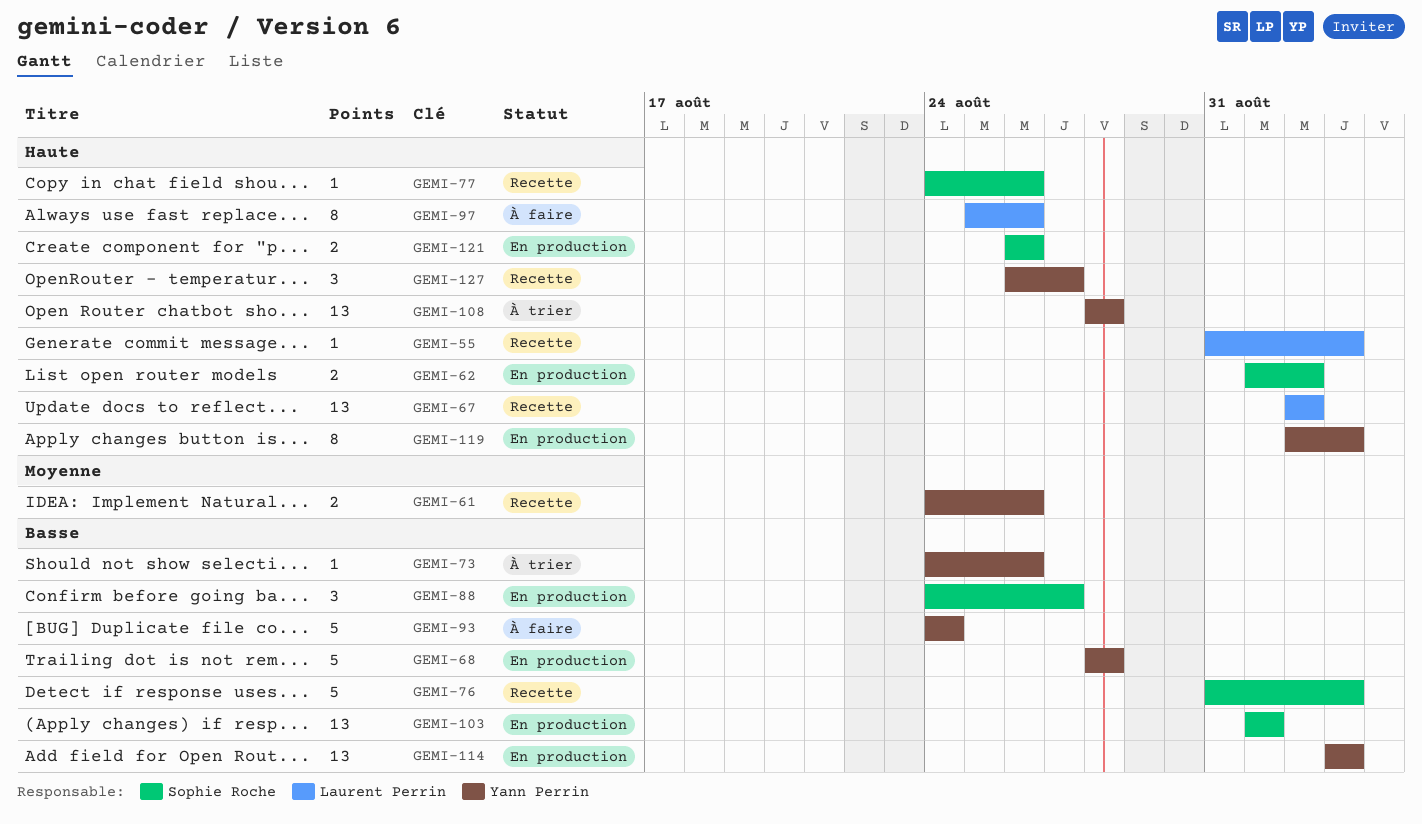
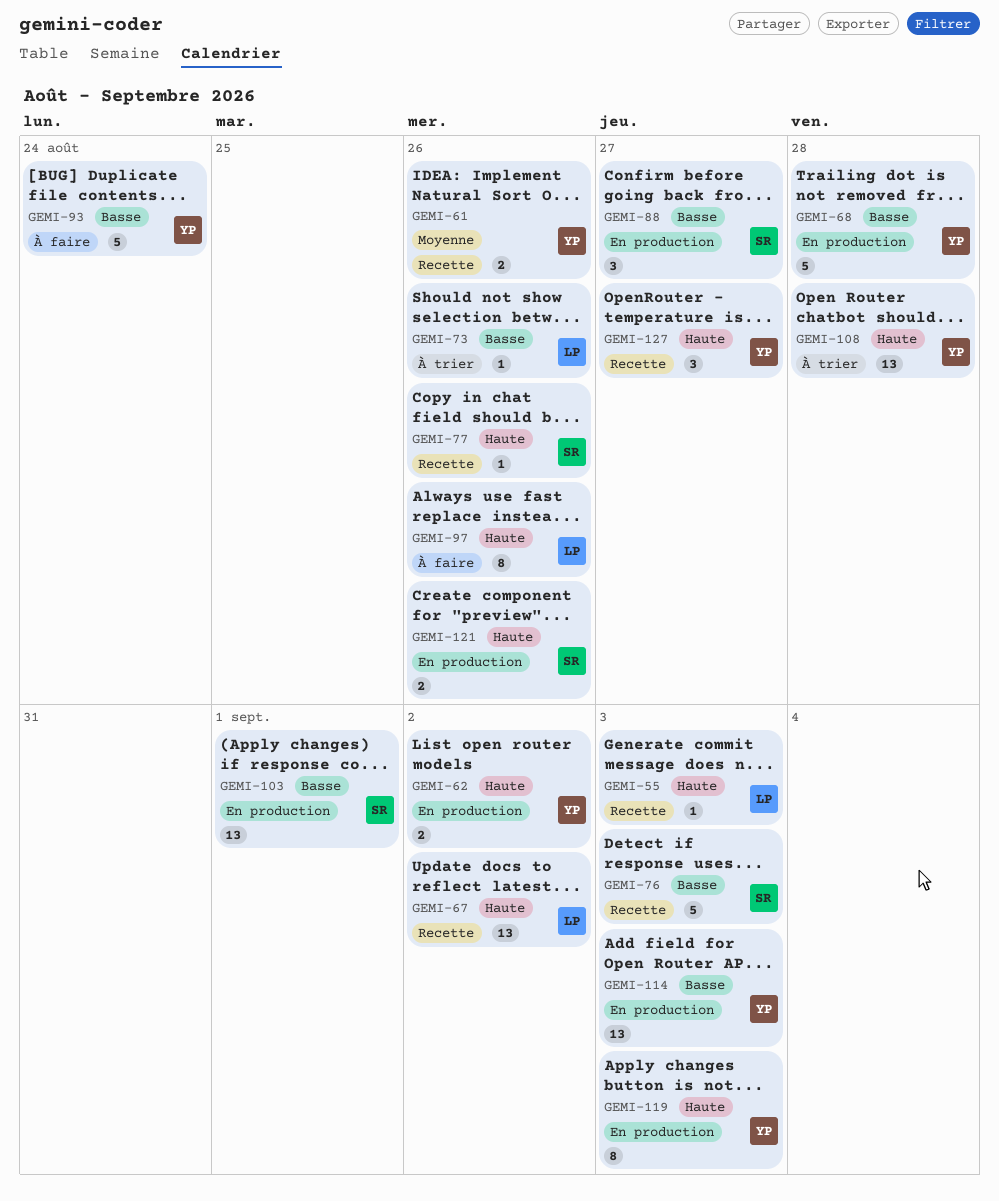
GEMI-62, owner: Sophie Roche -> Yann Perrin
GEMI-73, owner: Yann Perrin -> Laurent Perrin

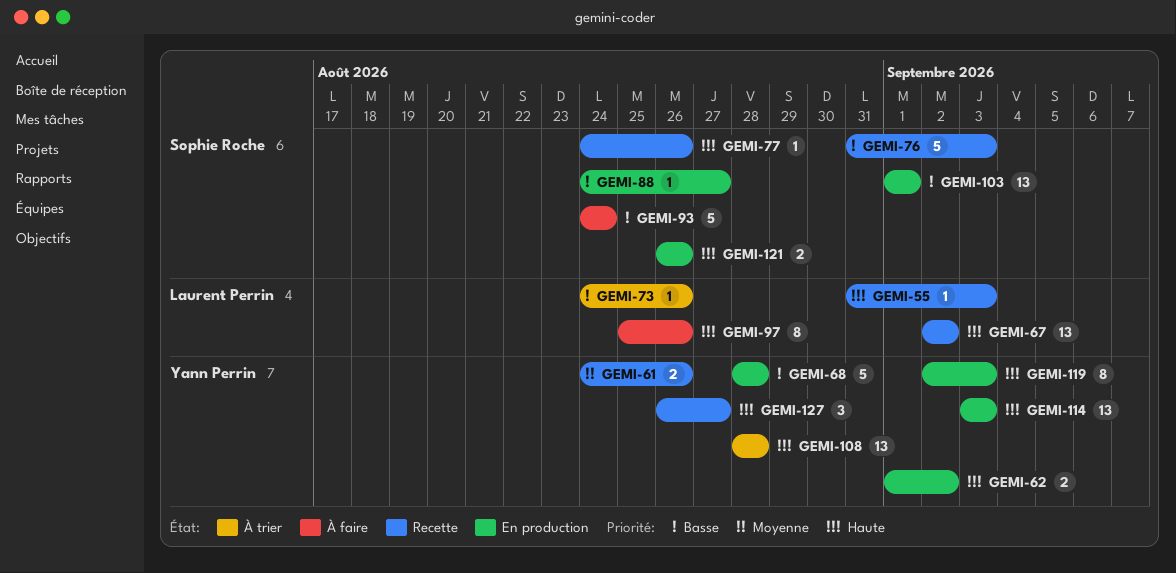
GEMI-88, estimate: 3 -> 1
GEMI-93, owner: Yann Perrin -> Sophie Roche
GEMI-114, priority: Basse -> Haute

